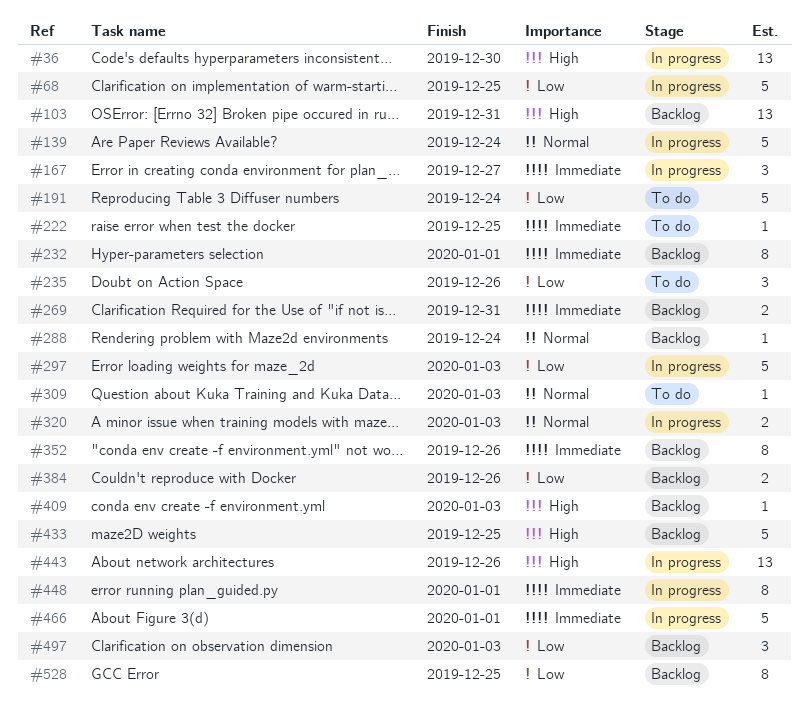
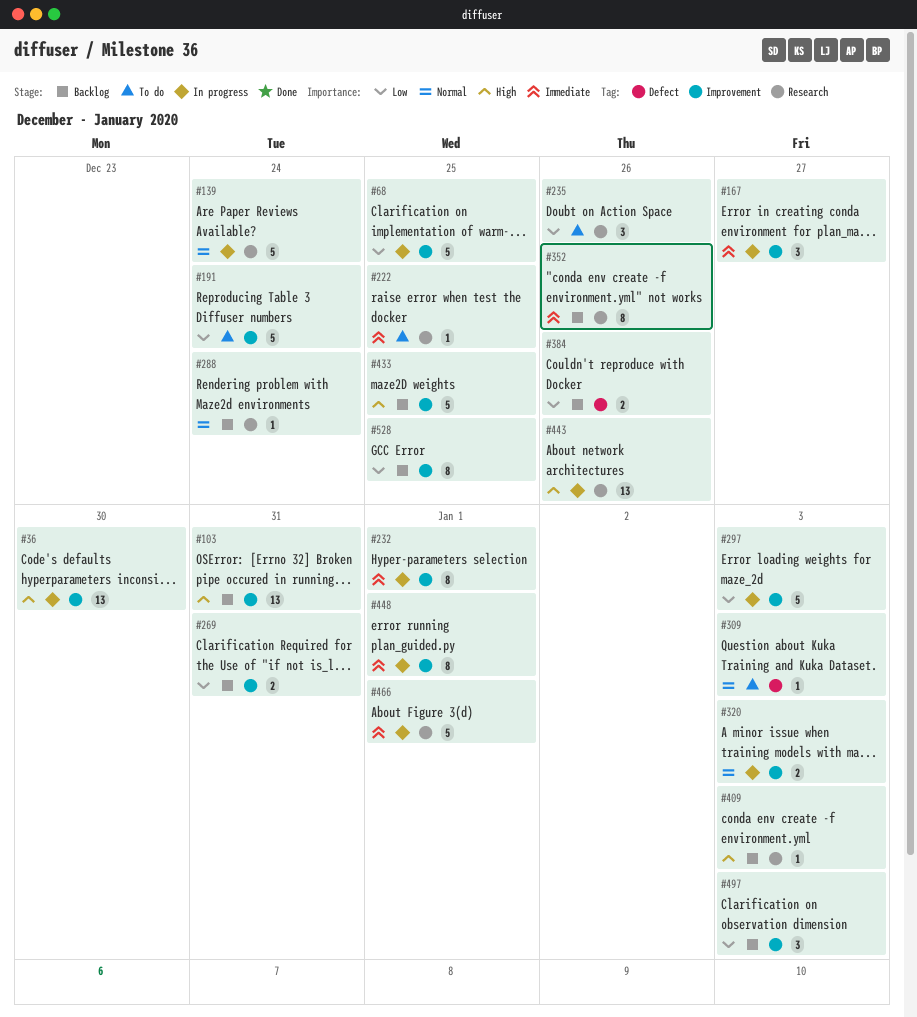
#232, status: Backlog -> In progress
#269, priority: Immediate -> Low

